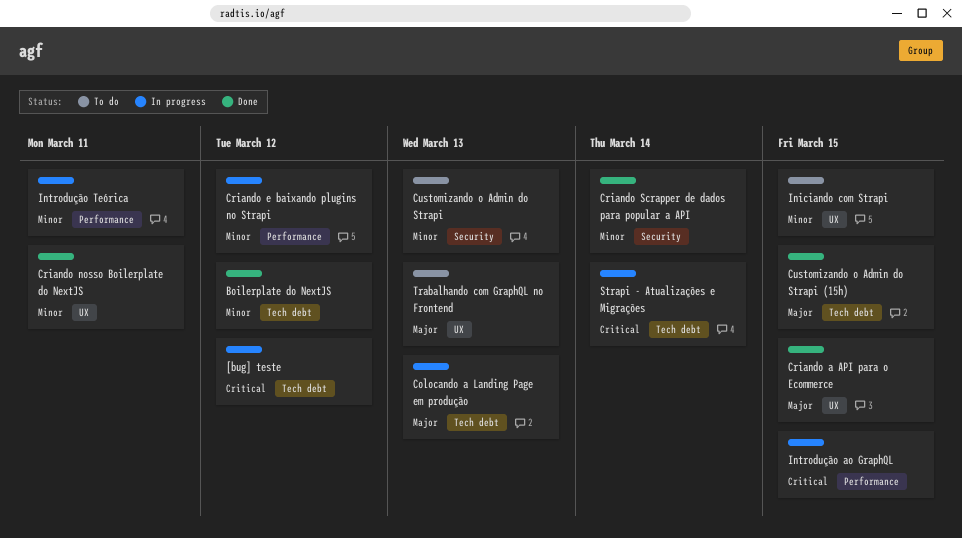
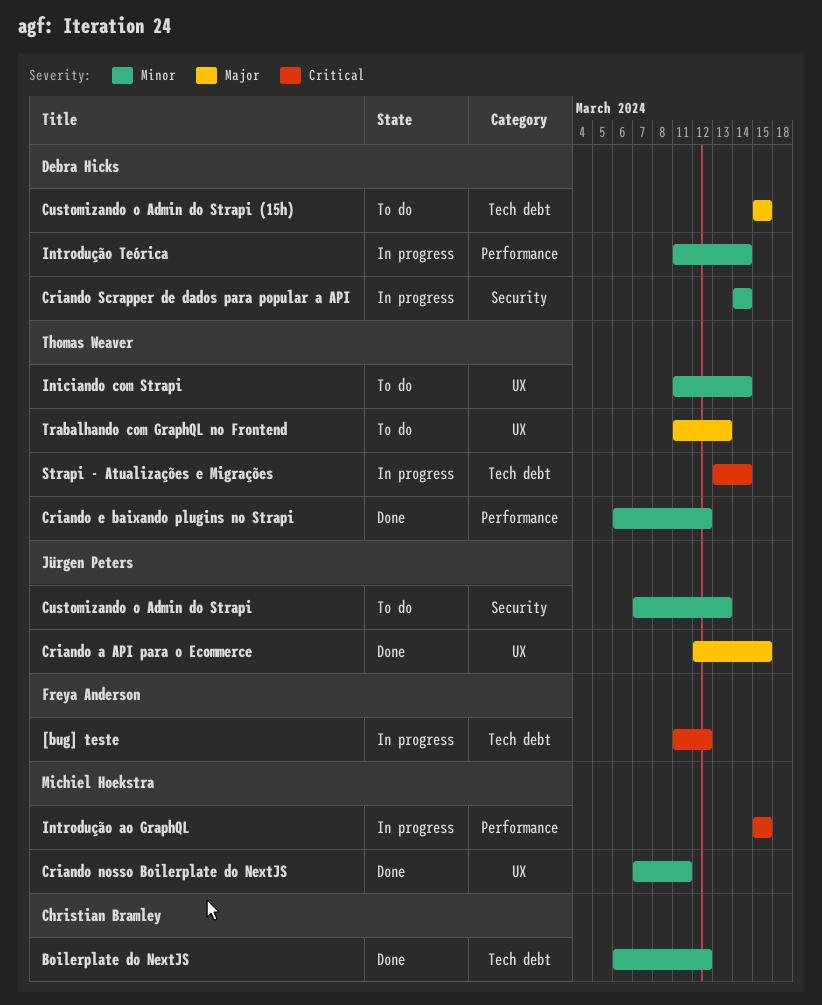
Colocando a Landing Page em produção: present -> none
Criando e baixando plugins no Strapi, status: In progress -> Done
Criando Scrapper de dados para popular a API, status: Done -> In progress
Customizando o Admin do Strapi (15h), status: Done -> To do
Iniciando com Strapi, due: Mar 15 -> Mar 14
Introdução Teórica, due: Mar 11 -> Mar 14

